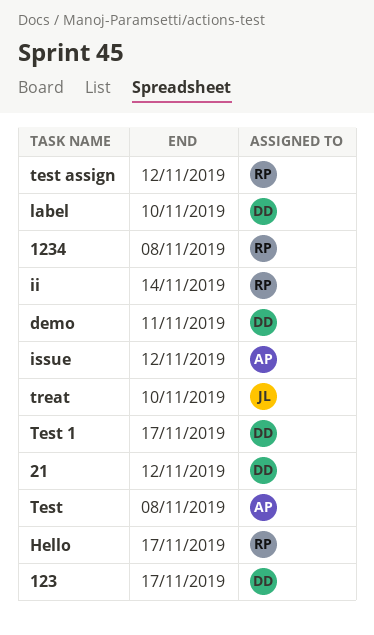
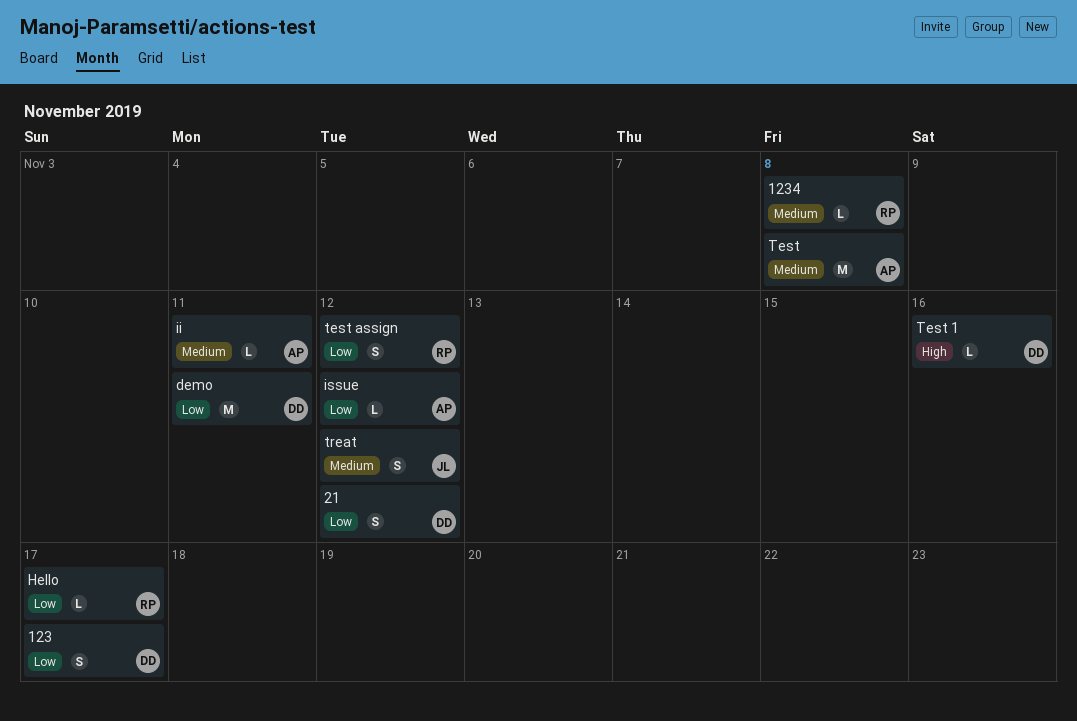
ii, owner: RP -> AP
ii, due: Nov 14 -> Nov 11
label: present -> none
Test 1, due: Nov 17 -> Nov 16
treat, due: Nov 10 -> Nov 12

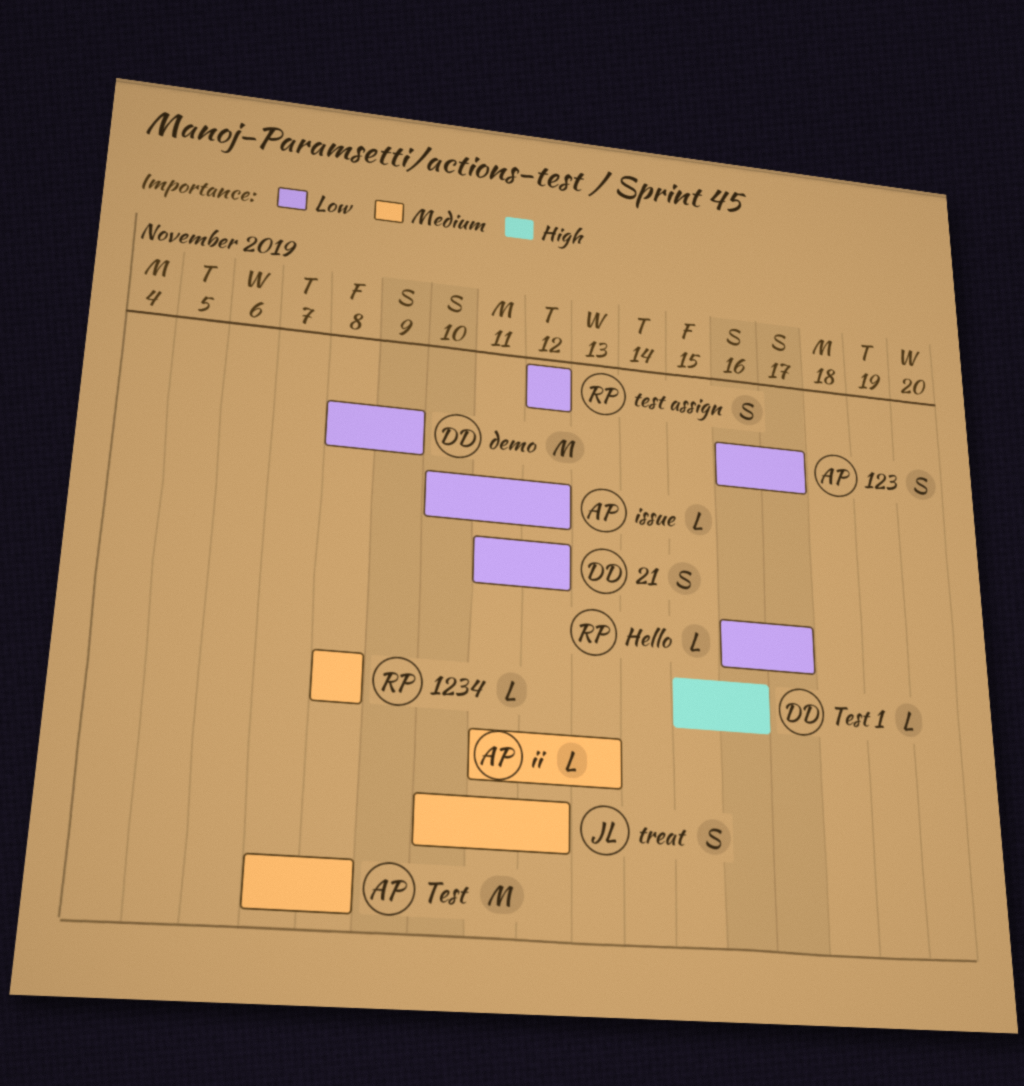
123, owner: DD -> AP
demo, due: Nov 11 -> Nov 9
ii, due: Nov 11 -> Nov 13

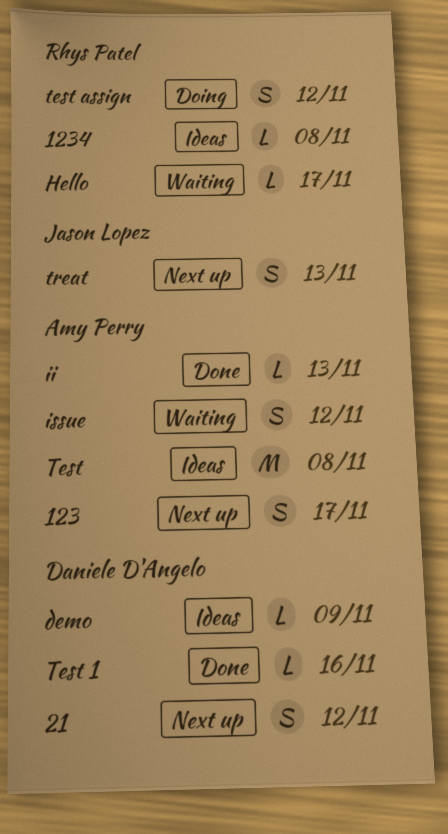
demo, estimate: M -> L
issue, estimate: L -> S
treat, due: Nov 12 -> Nov 13

